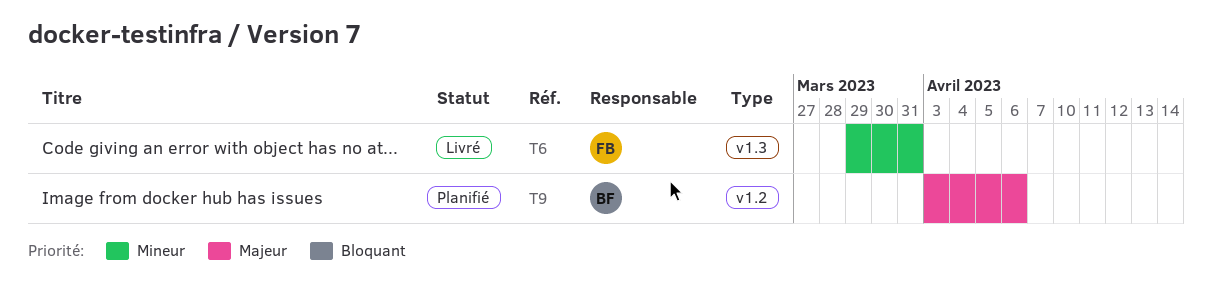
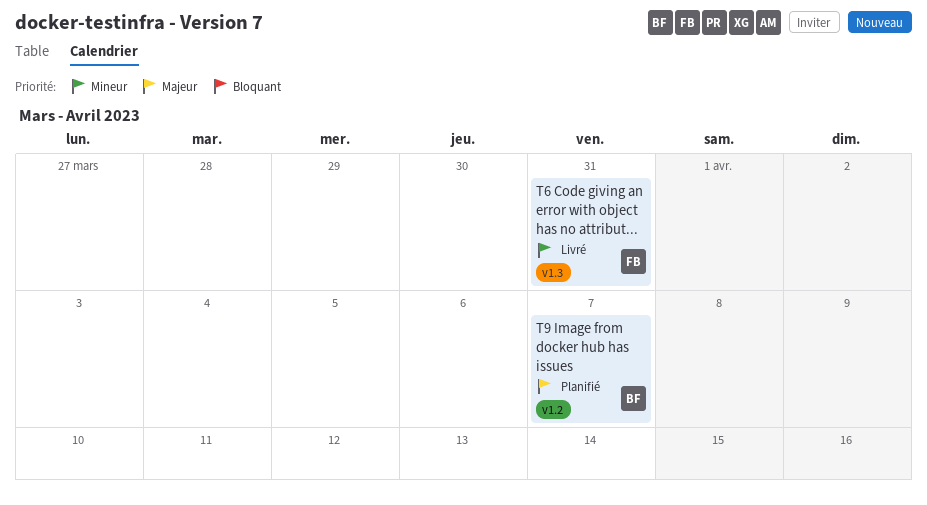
T9, due: Apr 6 -> Apr 7

